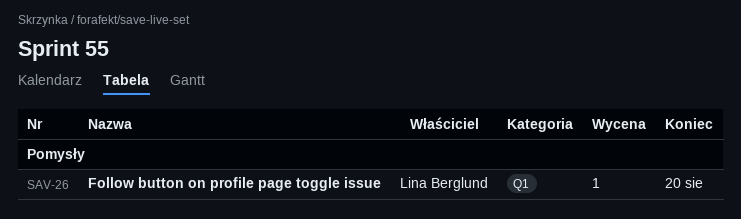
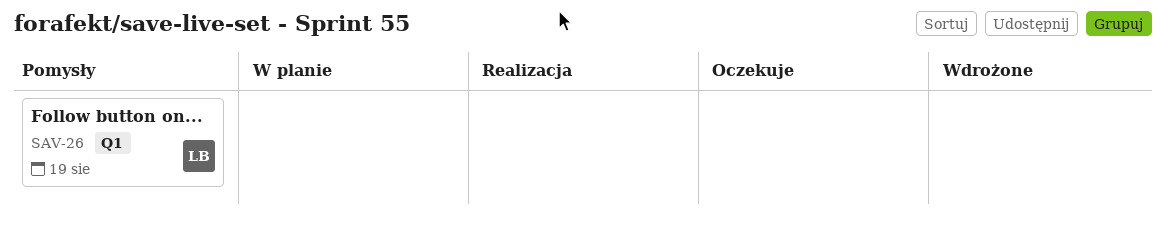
SAV-26, due: Aug 20 -> Aug 19

